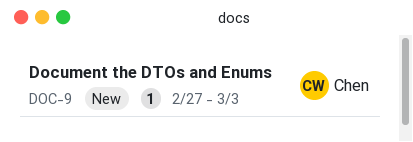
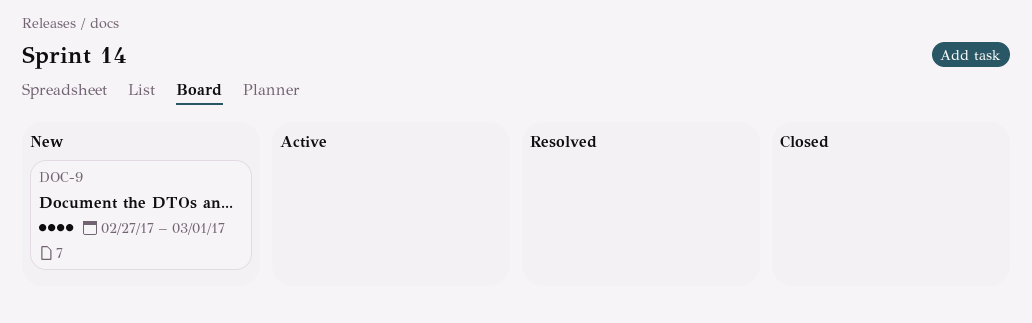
DOC-9, estimate: 1 -> 4
DOC-9, due: Mar 3 -> Mar 1

